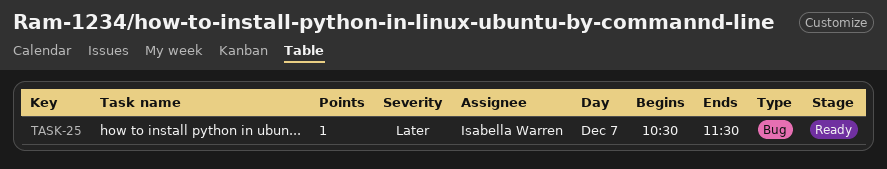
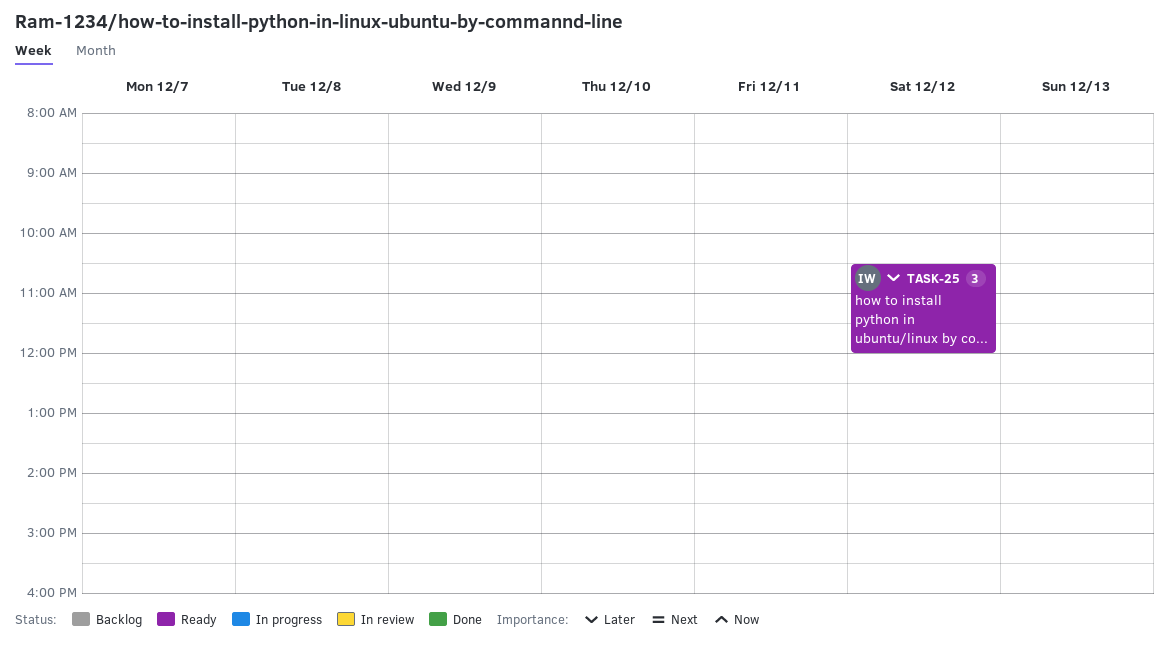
TASK-25, estimate: 1 -> 3
TASK-25, day: Dec 7 -> Dec 12
TASK-25, ends: 11:30 -> 12:00

